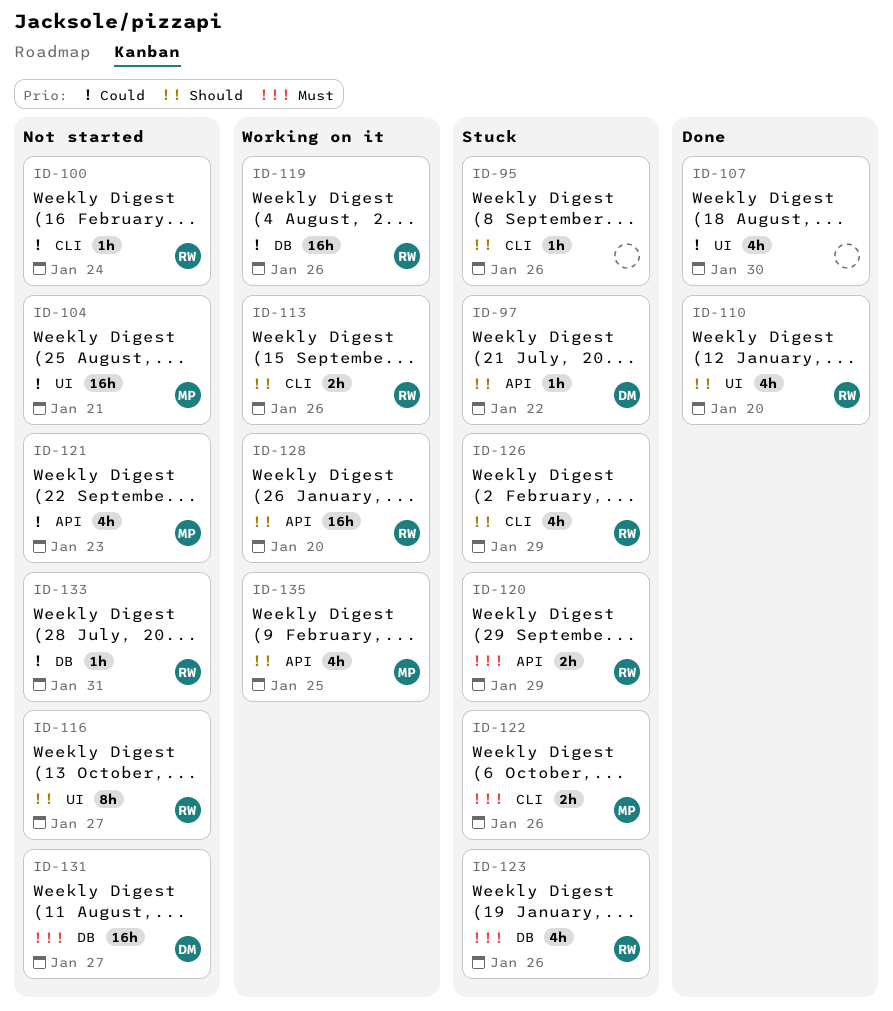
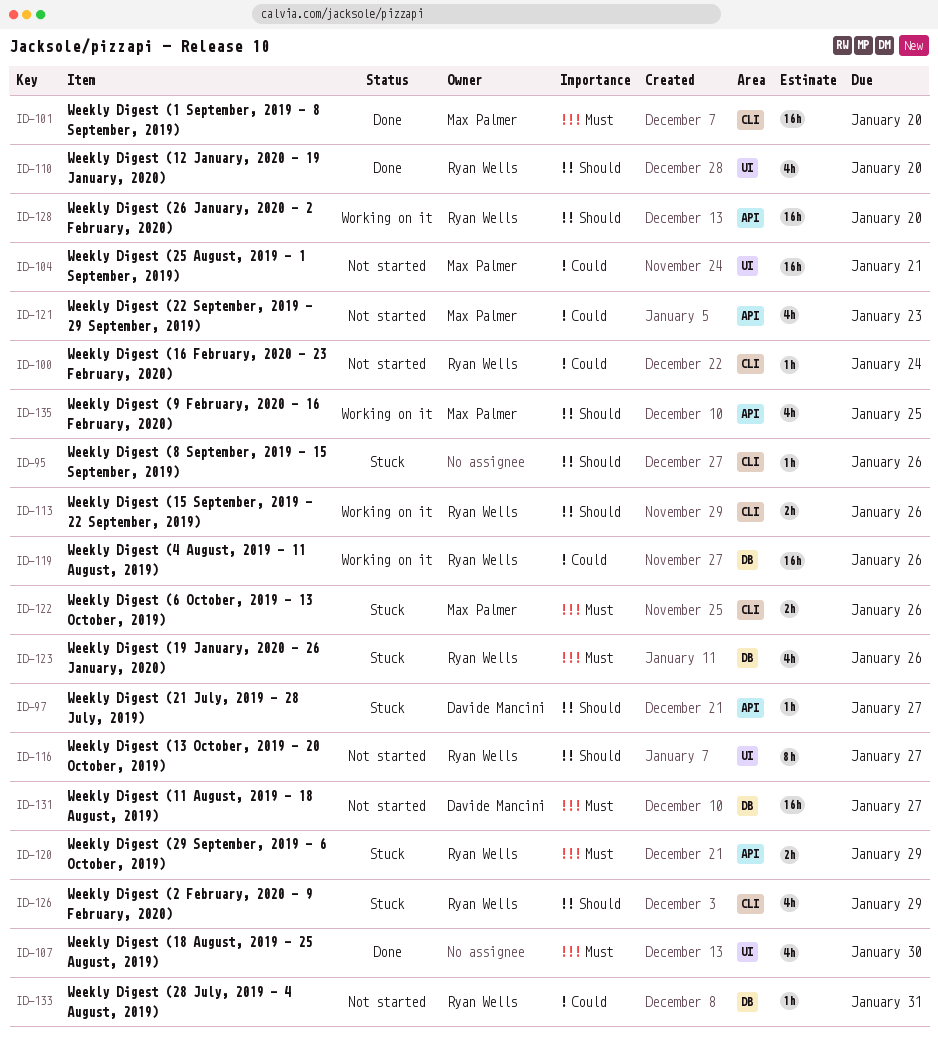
ID-97, due: Jan 22 -> Jan 27
ID-101: none -> present
ID-107, priority: Could -> Must

